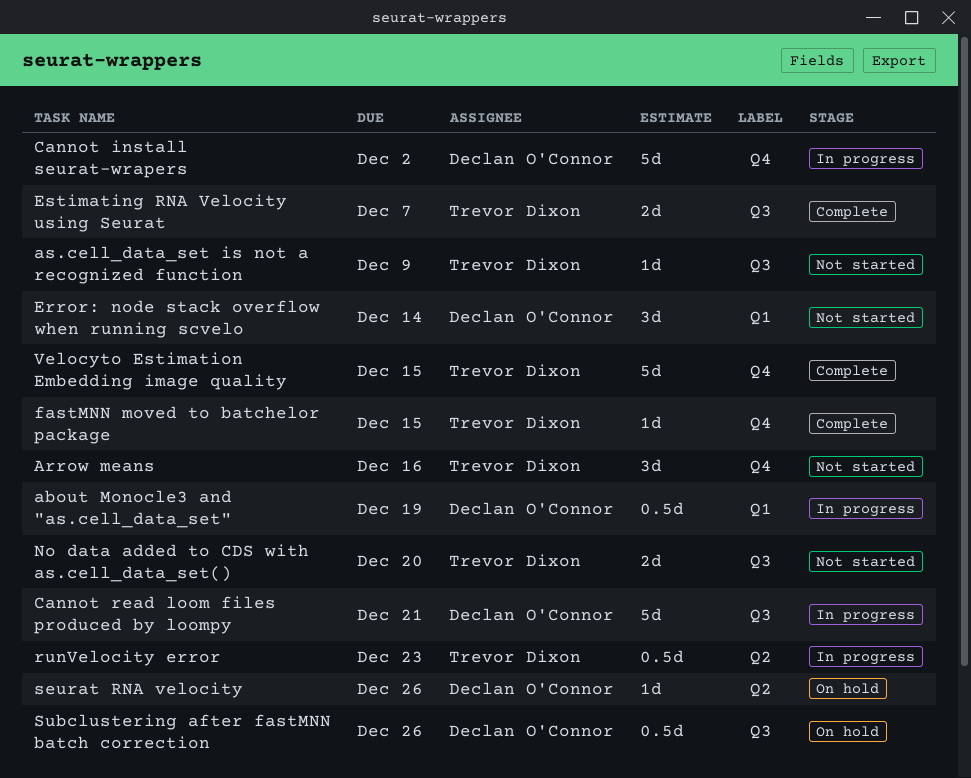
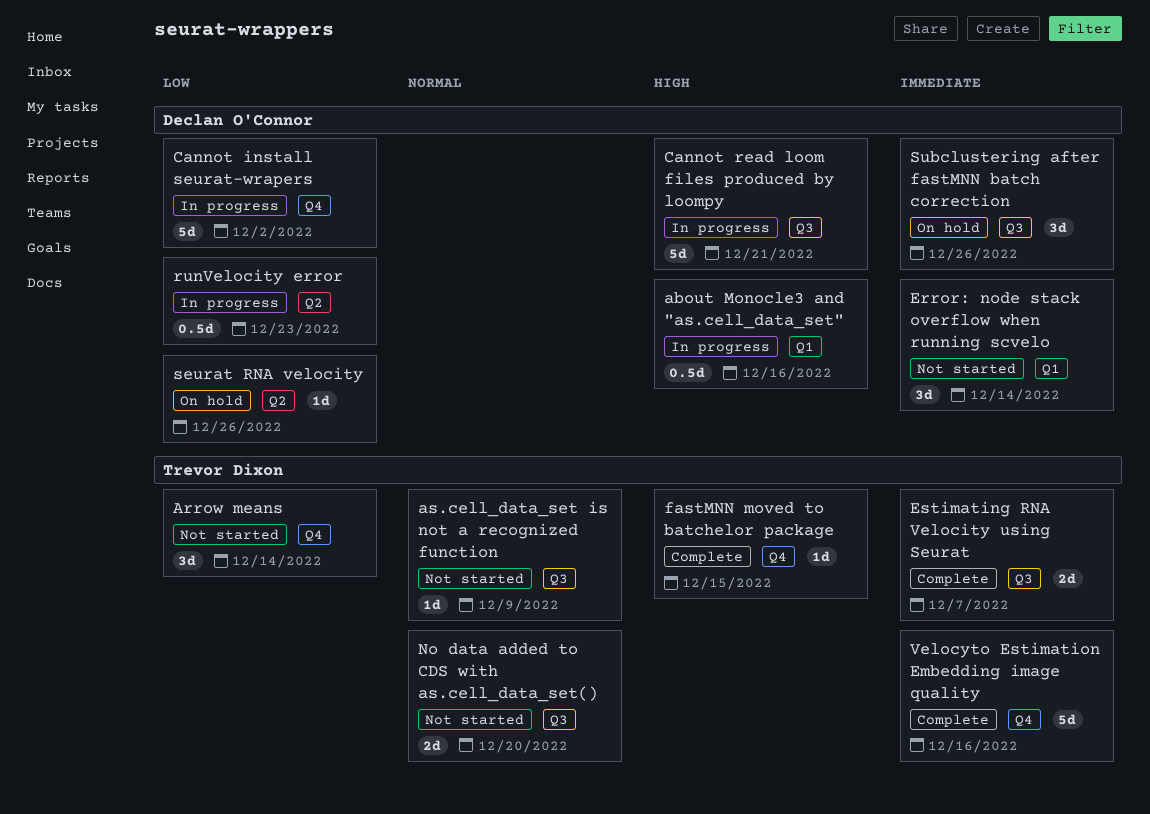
about Monocle3 and "as.cell_data_set", due: Dec 19 -> Dec 16
Arrow means, due: Dec 16 -> Dec 14
runVelocity error, owner: Trevor Dixon -> Declan O'Connor
Subclustering after fastMNN batch correction, estimate: 0.5d -> 3d
Velocyto Estimation Embedding image quality, due: Dec 15 -> Dec 16

